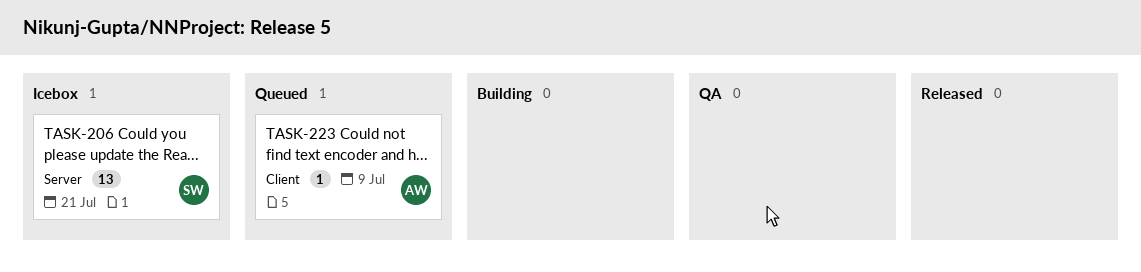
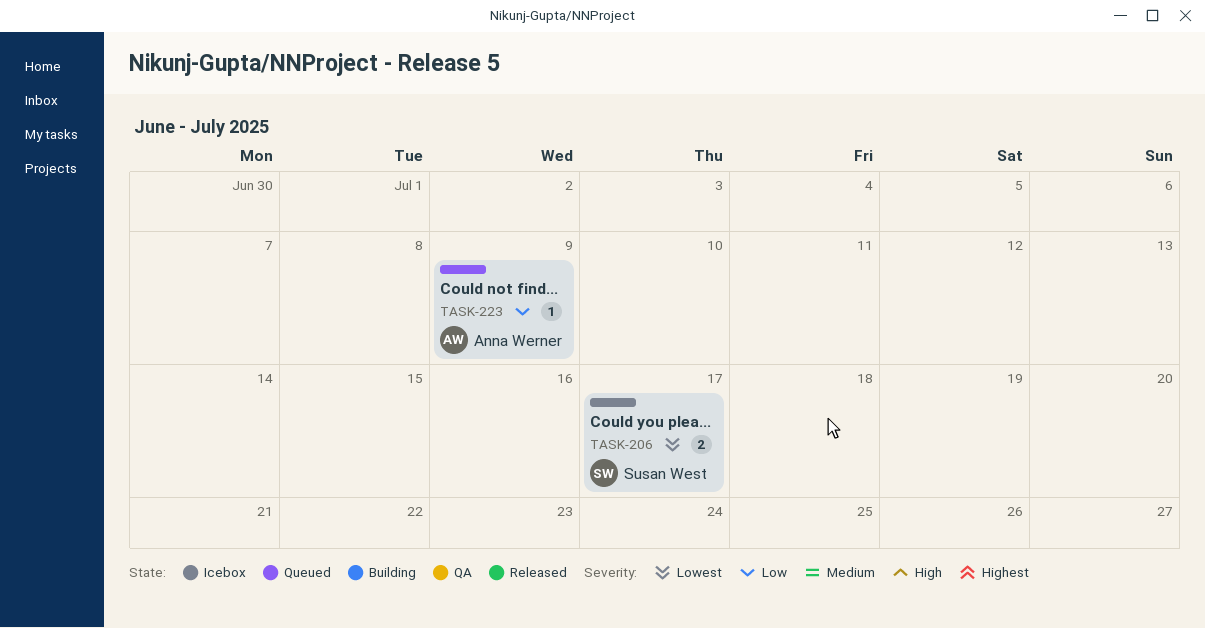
TASK-206, estimate: 13 -> 2
TASK-206, due: Jul 21 -> Jul 17

